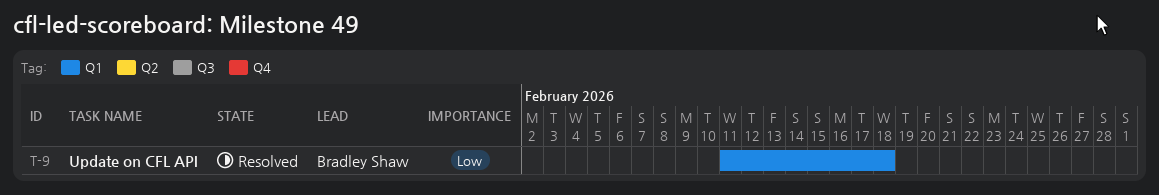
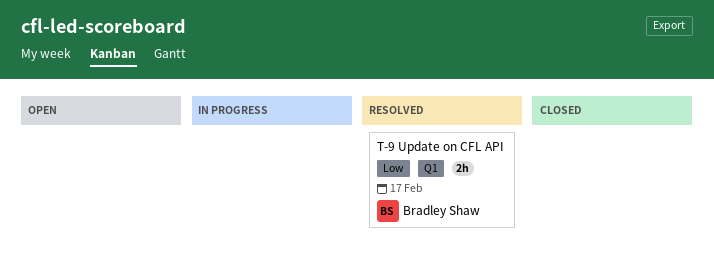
T-9, due: Feb 18 -> Feb 17

